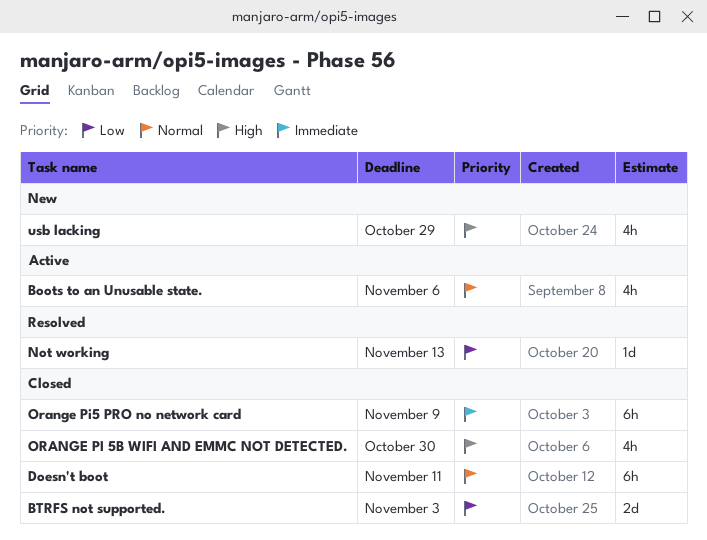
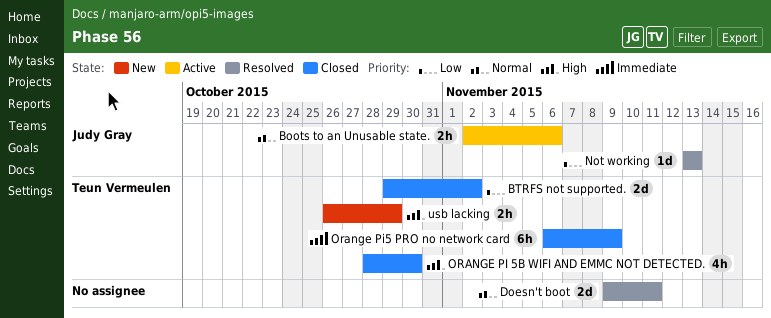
Boots to an Unusable state., estimate: 4h -> 2h
BTRFS not supported., due: Nov 3 -> Nov 2
Doesn't boot, status: Closed -> Resolved
Doesn't boot, estimate: 6h -> 2d
usb lacking, estimate: 4h -> 2h

